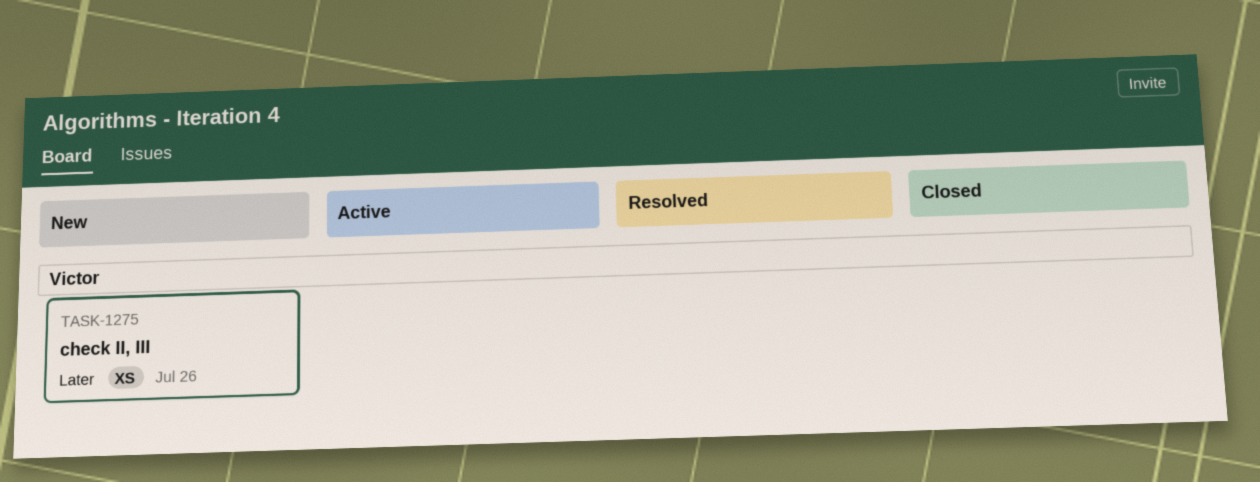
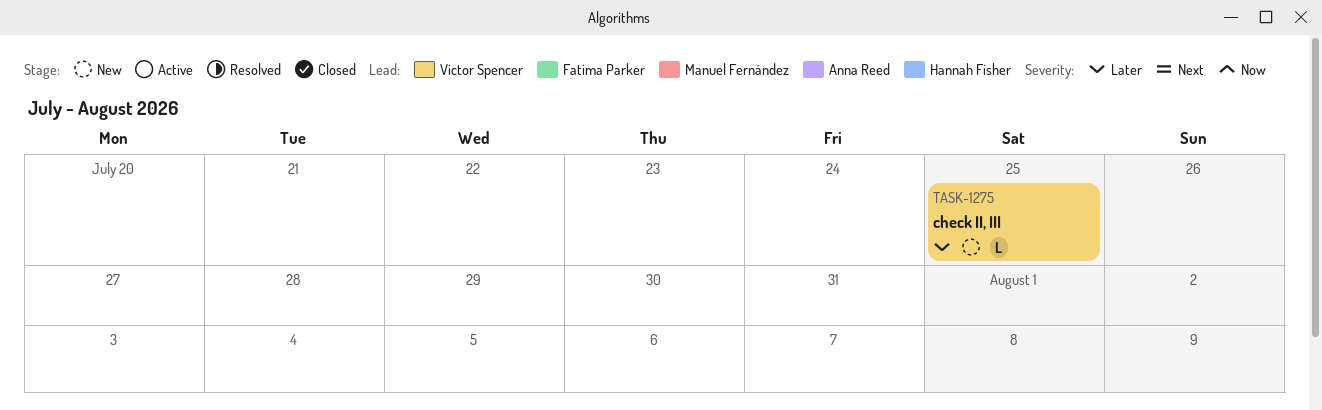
TASK-1275, estimate: XS -> L
TASK-1275, due: Jul 26 -> Jul 25

